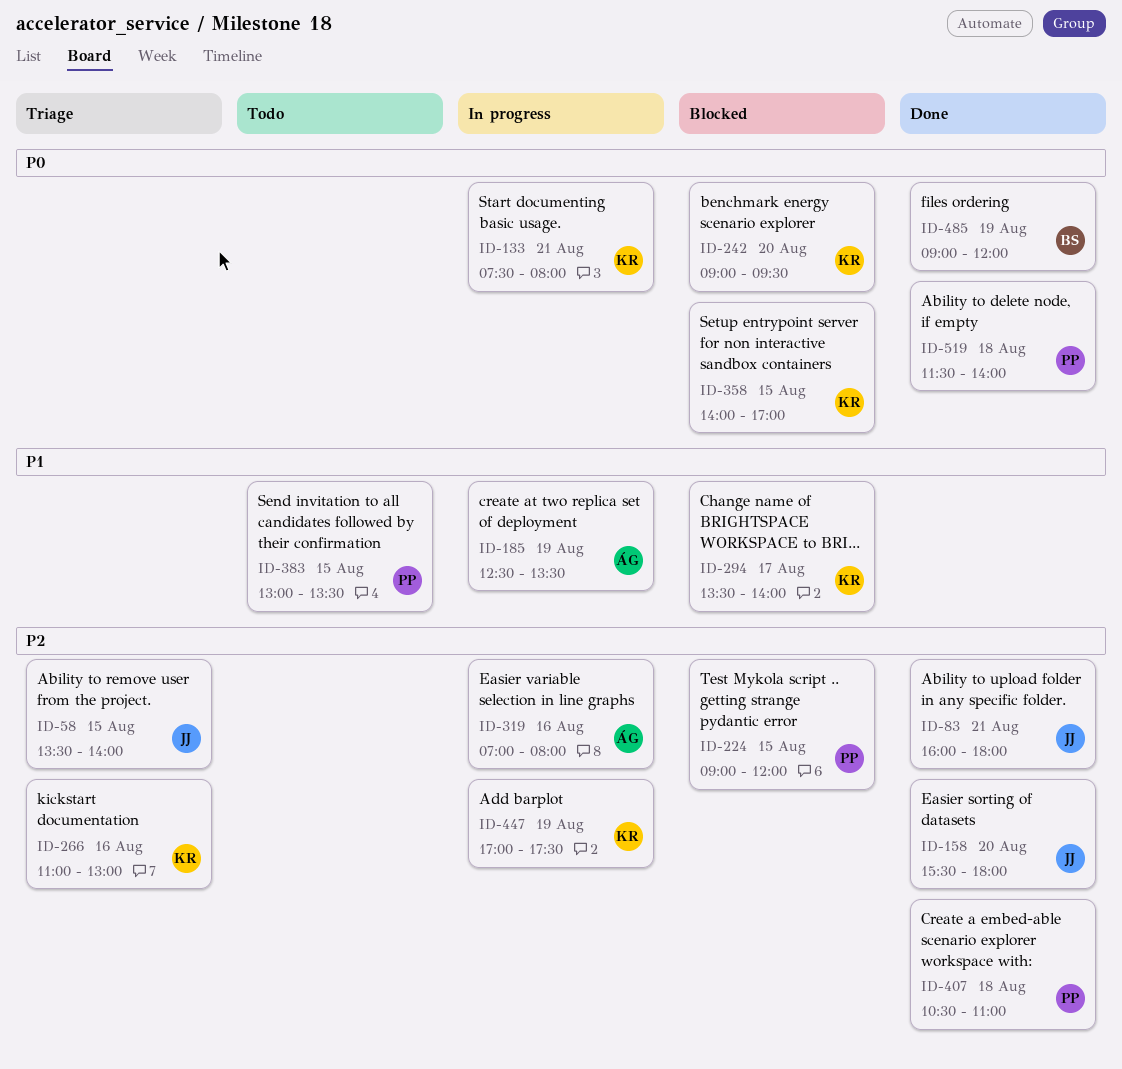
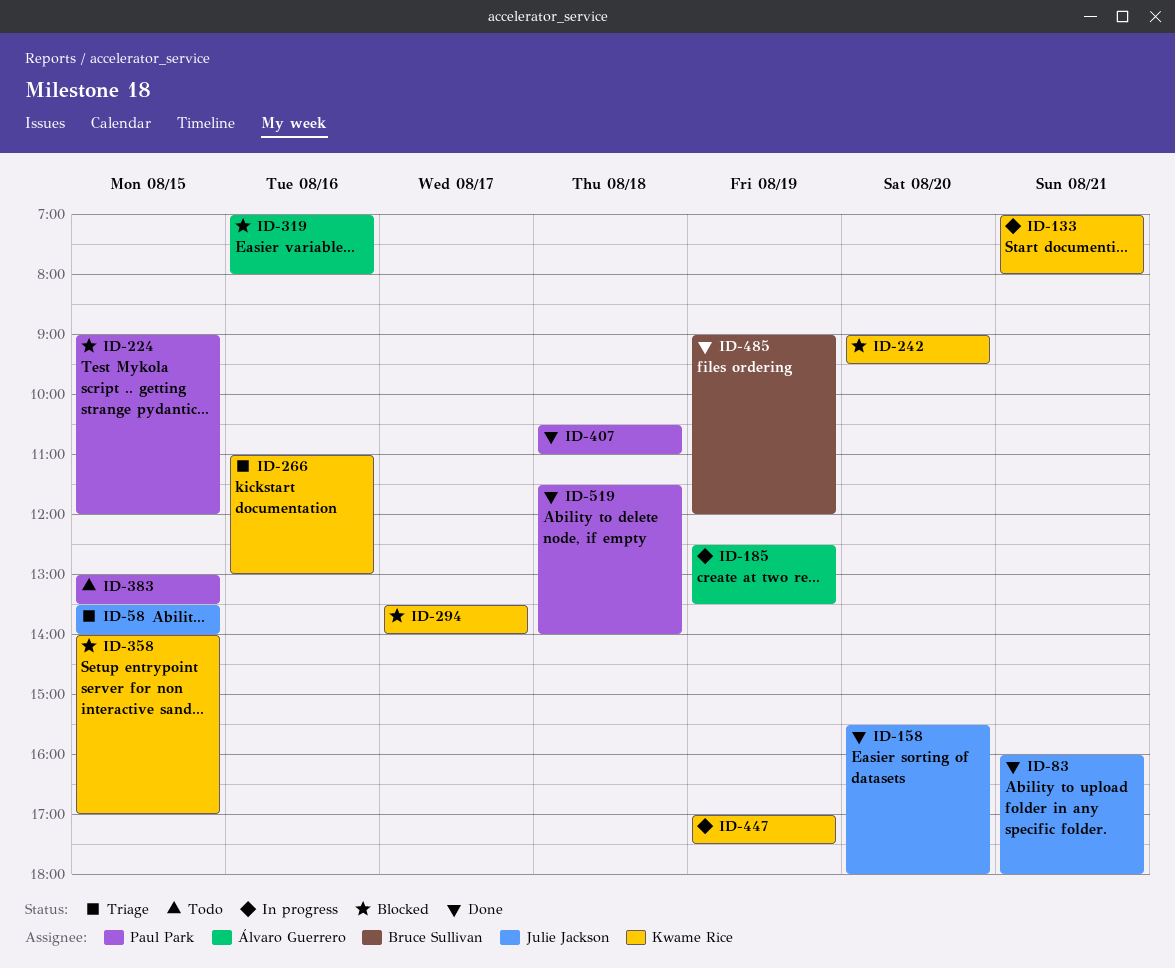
ID-133, begins: 07:30 -> 07:00
ID-319, status: In progress -> Blocked

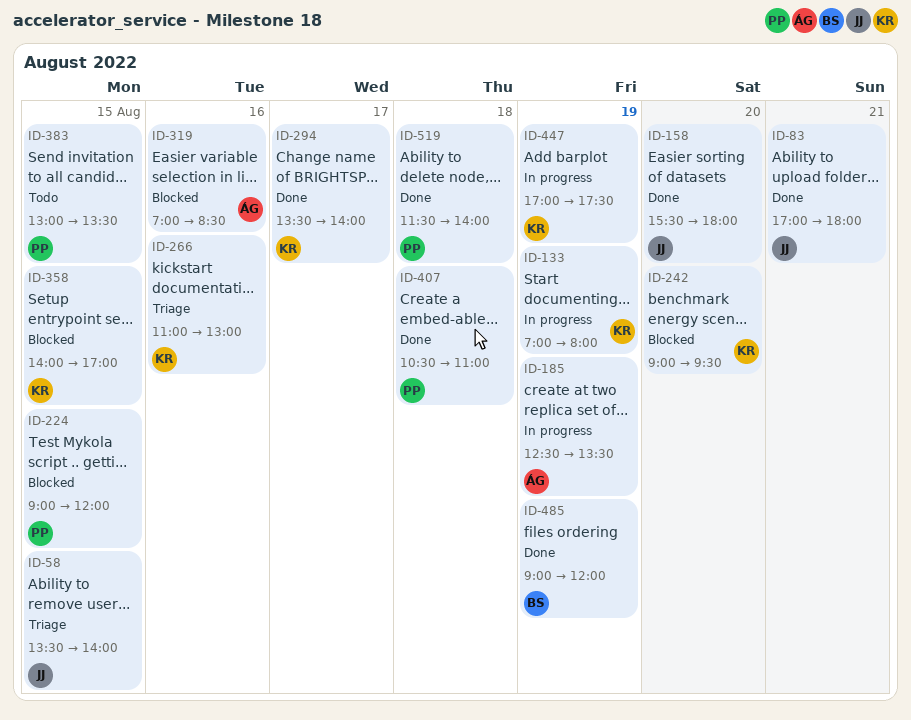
ID-83, begins: 16:00 -> 17:00
ID-133, day: Aug 21 -> Aug 19
ID-294, status: Blocked -> Done
ID-319, ends: 08:00 -> 08:30

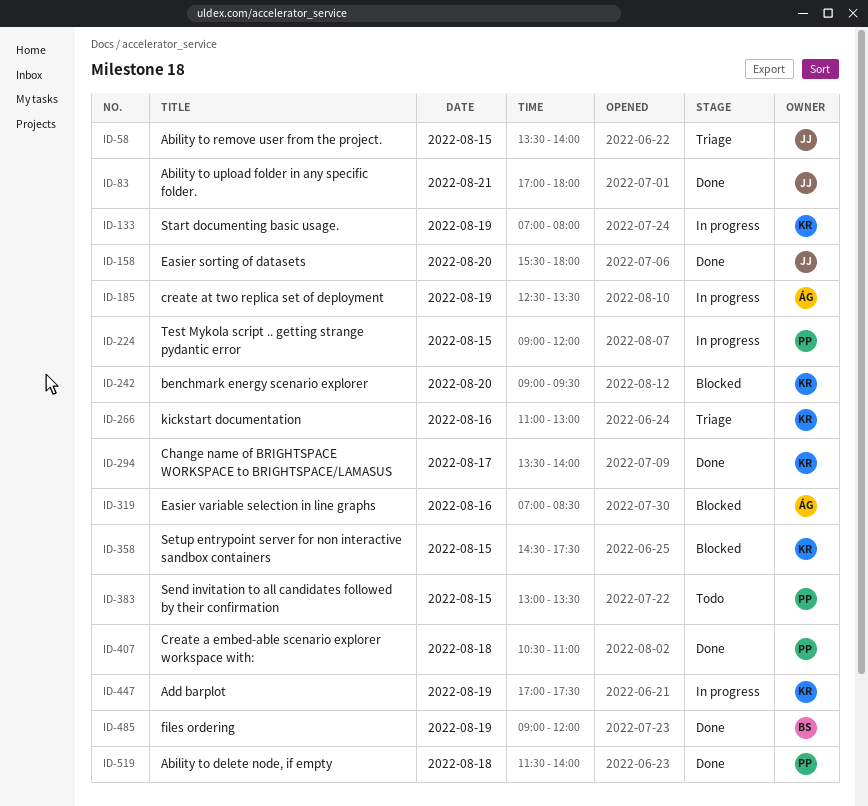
ID-224, status: Blocked -> In progress
ID-358, begins: 14:00 -> 14:30
ID-358, ends: 17:00 -> 17:30

